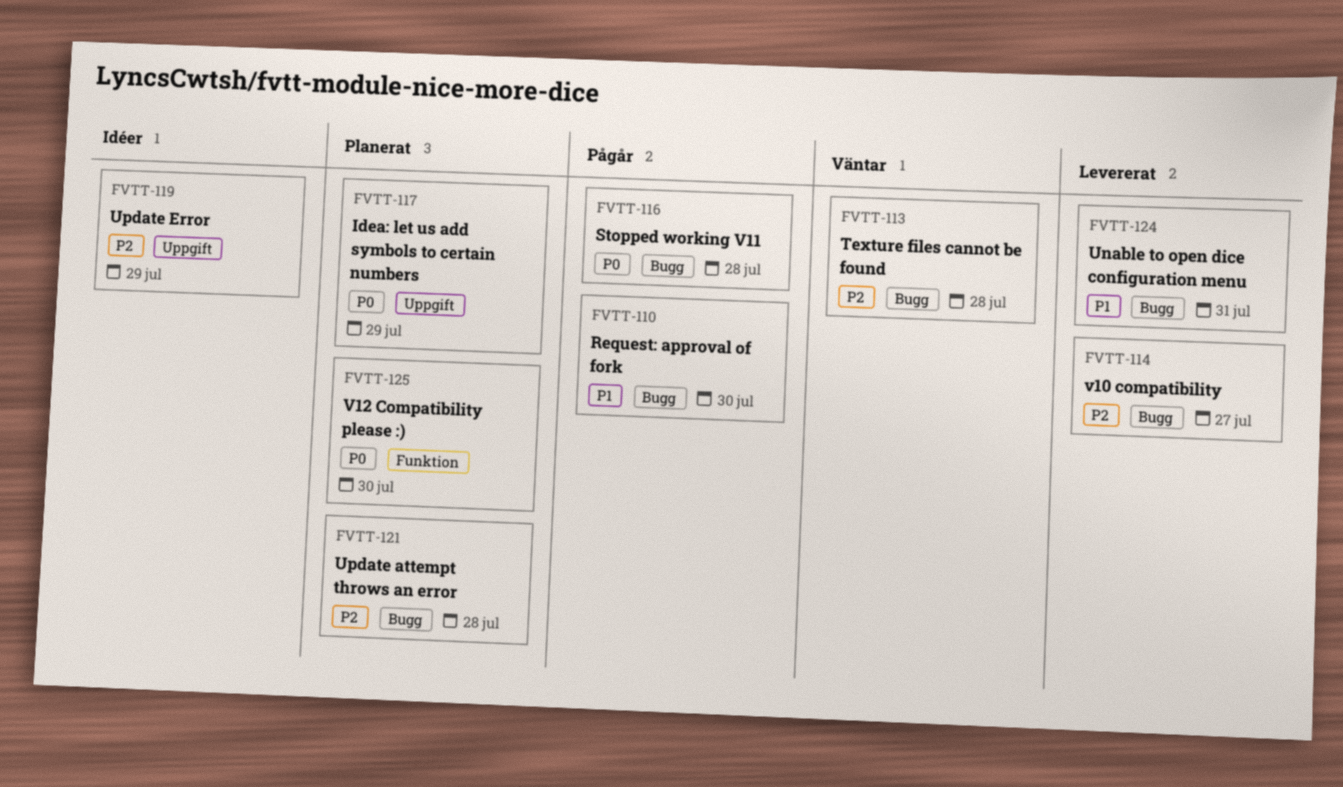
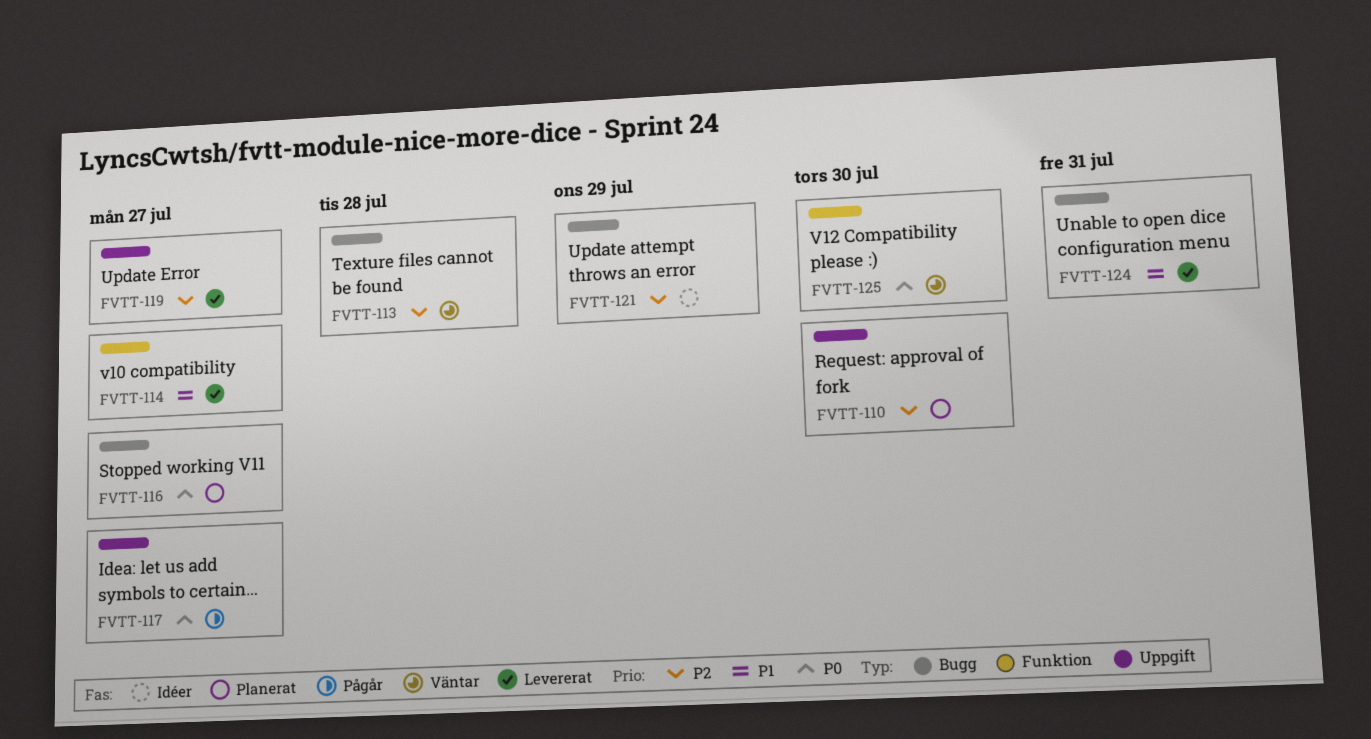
FVTT-110, status: Pågår -> Planerat
FVTT-110, priority: P1 -> P2
FVTT-110, label: Bugg -> Uppgift
FVTT-114, priority: P2 -> P1
FVTT-114, label: Bugg -> Funktion
FVTT-116, status: Pågår -> Planerat
FVTT-116, due: Jul 28 -> Jul 27
FVTT-117, status: Planerat -> Pågår
FVTT-117, due: Jul 29 -> Jul 27
FVTT-119, status: Idéer -> Levererat
FVTT-119, due: Jul 29 -> Jul 27
FVTT-121, status: Planerat -> Idéer
FVTT-121, due: Jul 28 -> Jul 29
FVTT-125, status: Planerat -> Väntar

